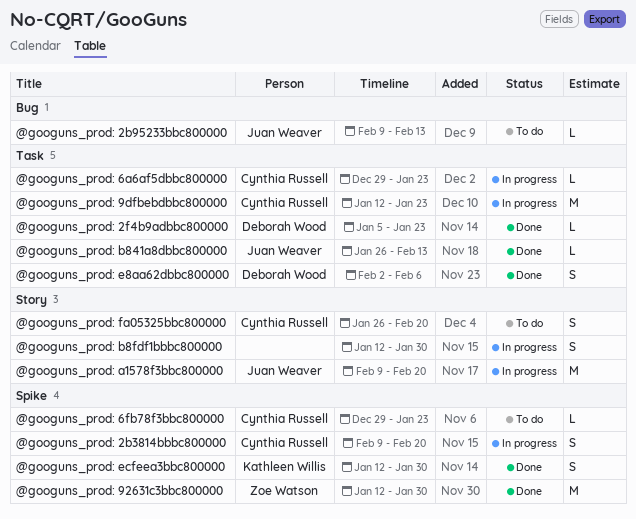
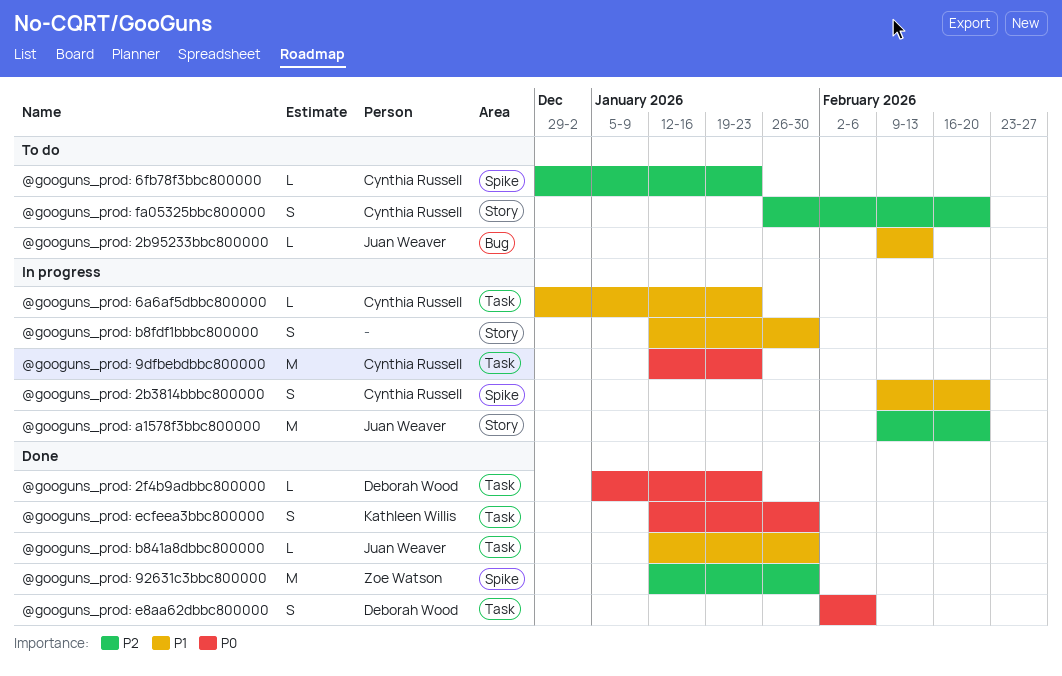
@googuns_prod: b841a8dbbc800000, start: Jan 26 -> Jan 12
@googuns_prod: b841a8dbbc800000, due: Feb 13 -> Jan 30
@googuns_prod: ecfeea3bbc800000, label: Spike -> Task

